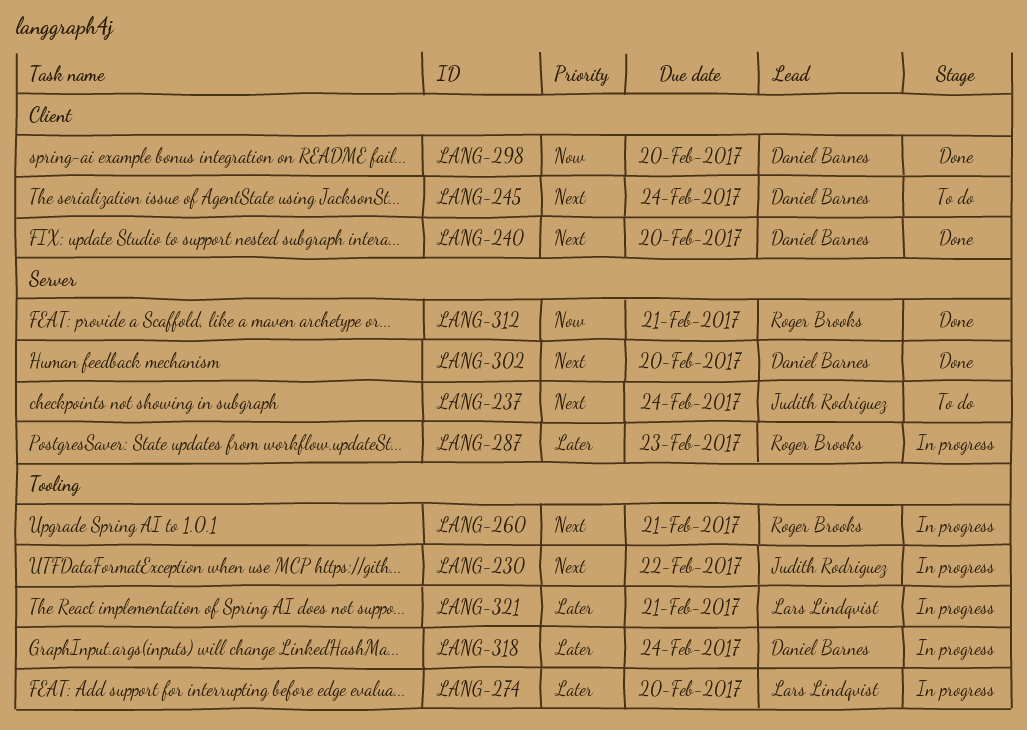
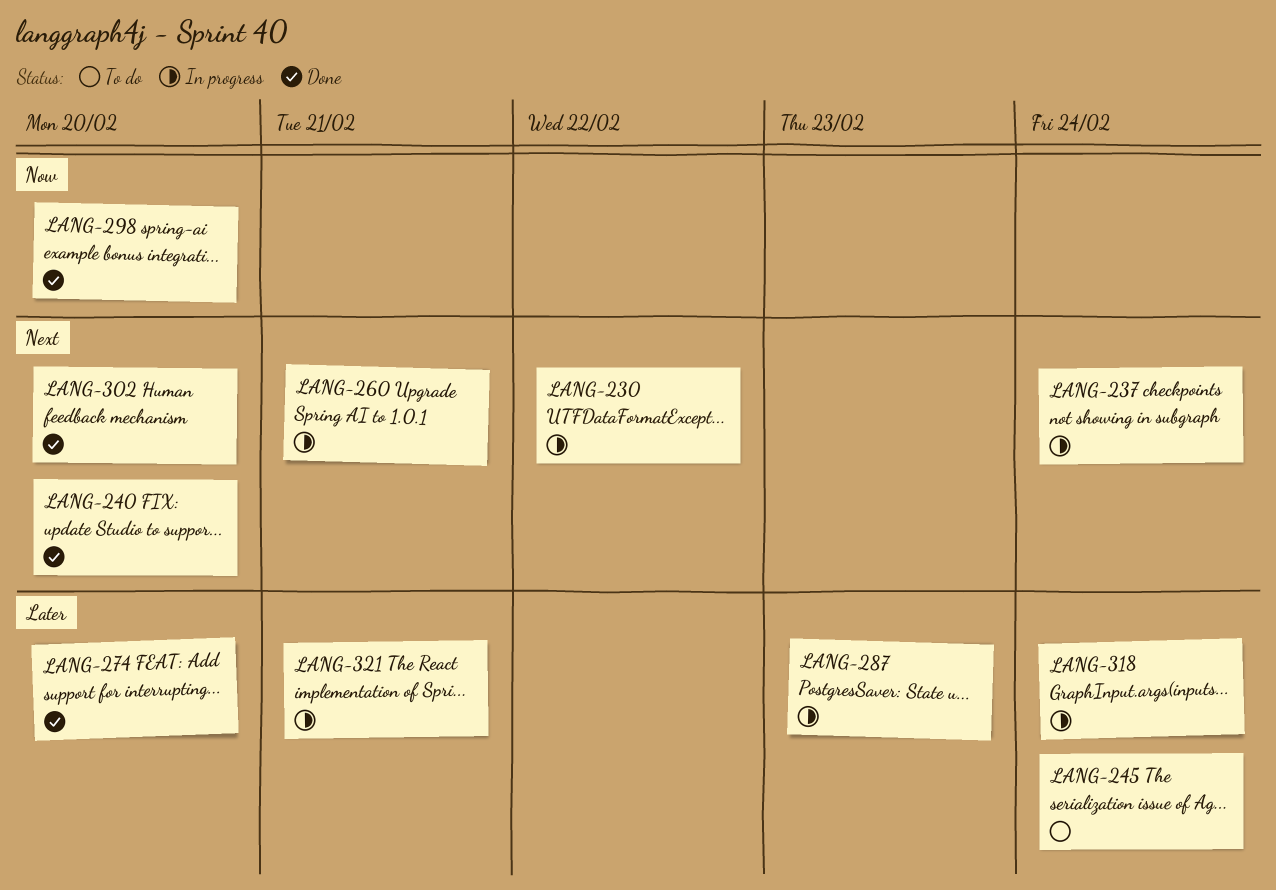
LANG-237, status: To do -> In progress
LANG-245, priority: Next -> Later
LANG-274, status: In progress -> Done
LANG-312: present -> none

